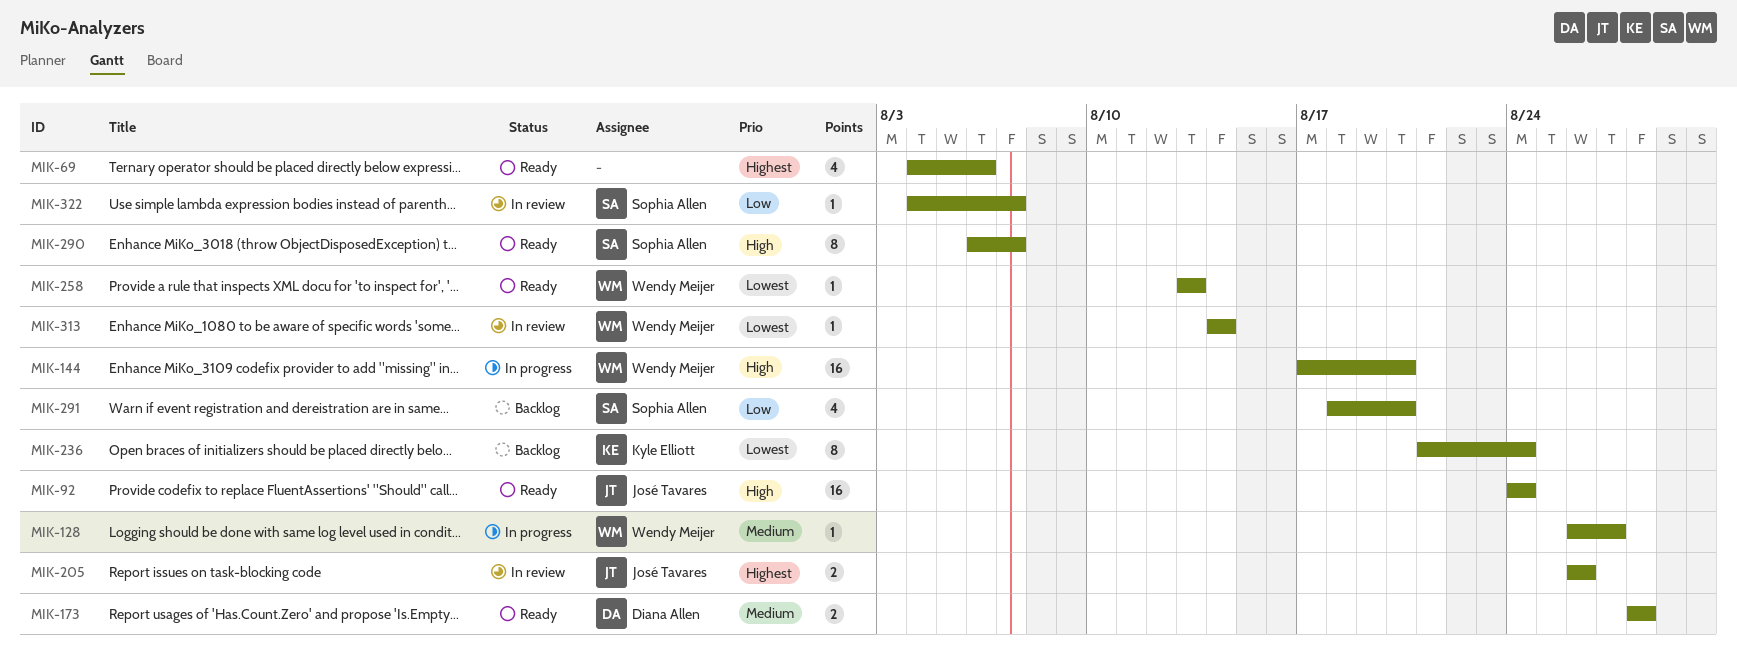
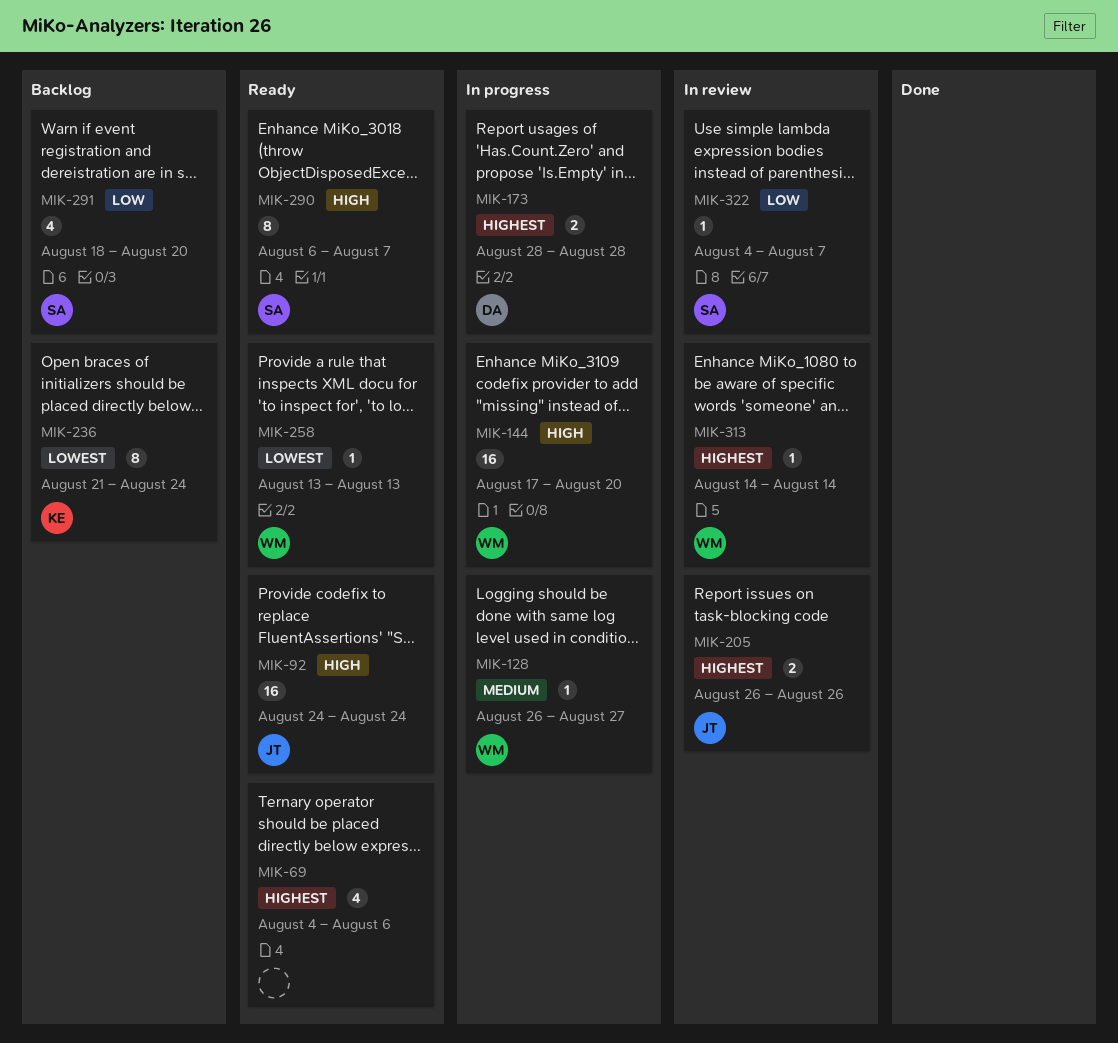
MIK-173, status: Ready -> In progress
MIK-173, priority: Medium -> Highest
MIK-313, priority: Lowest -> Highest

